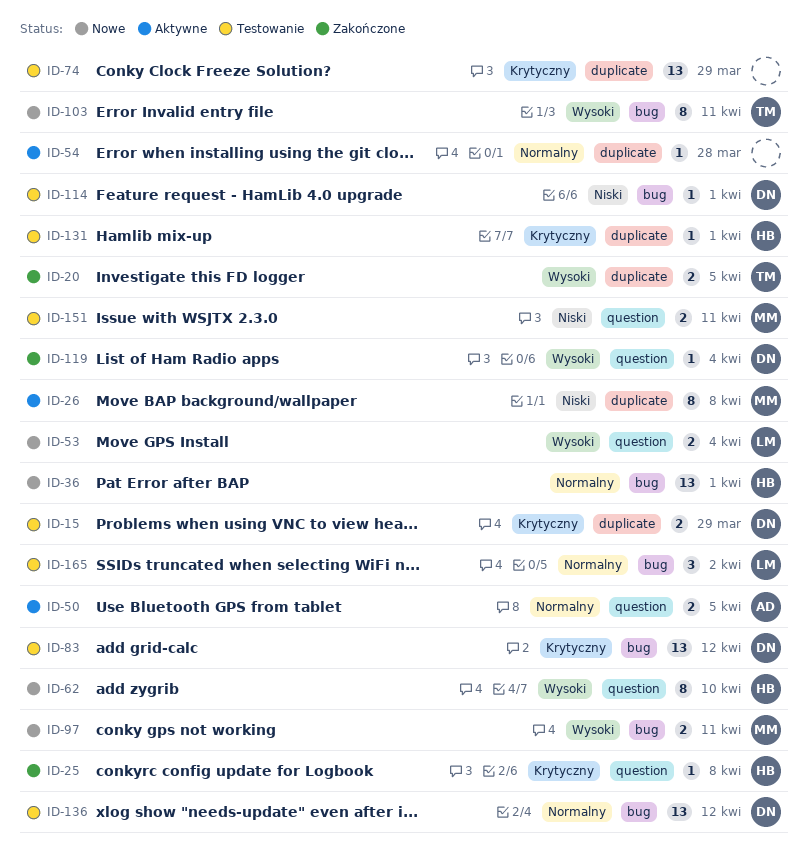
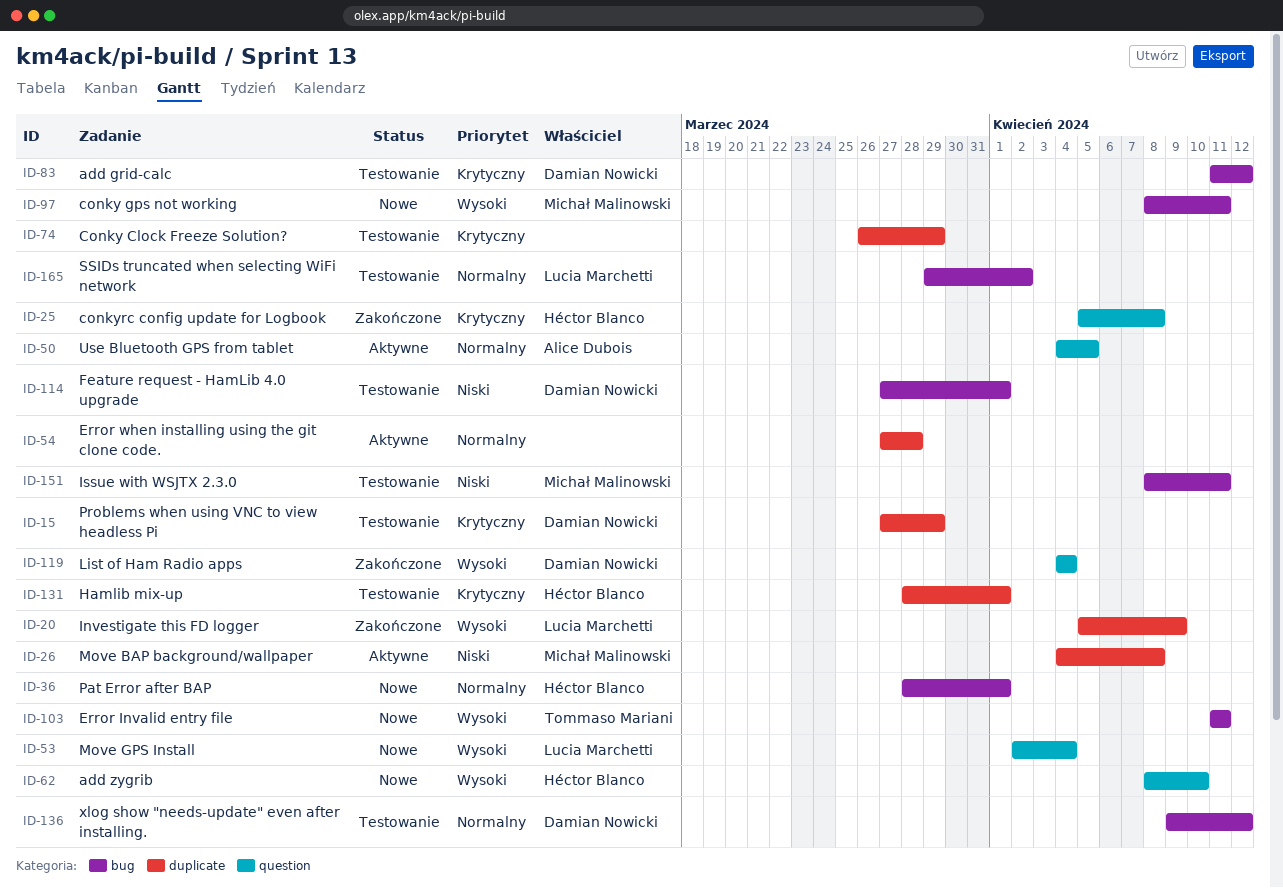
ID-20, owner: Tommaso Mariani -> Lucia Marchetti
ID-20, due: Apr 5 -> Apr 9
ID-151, label: question -> bug

